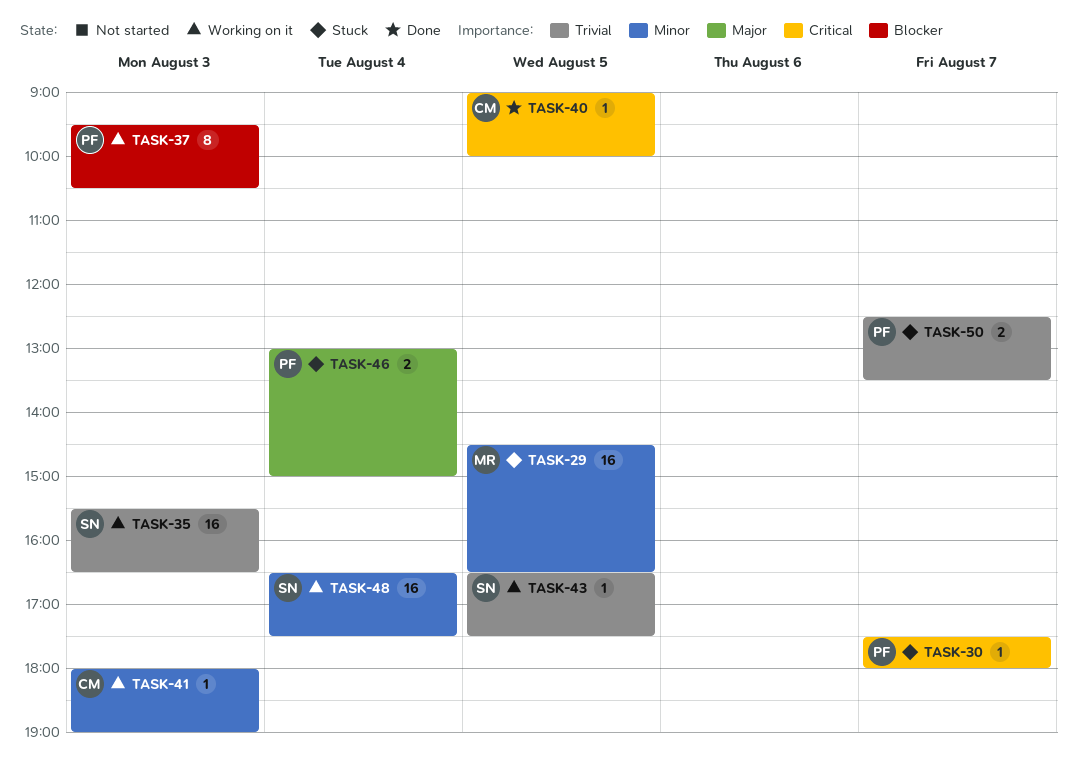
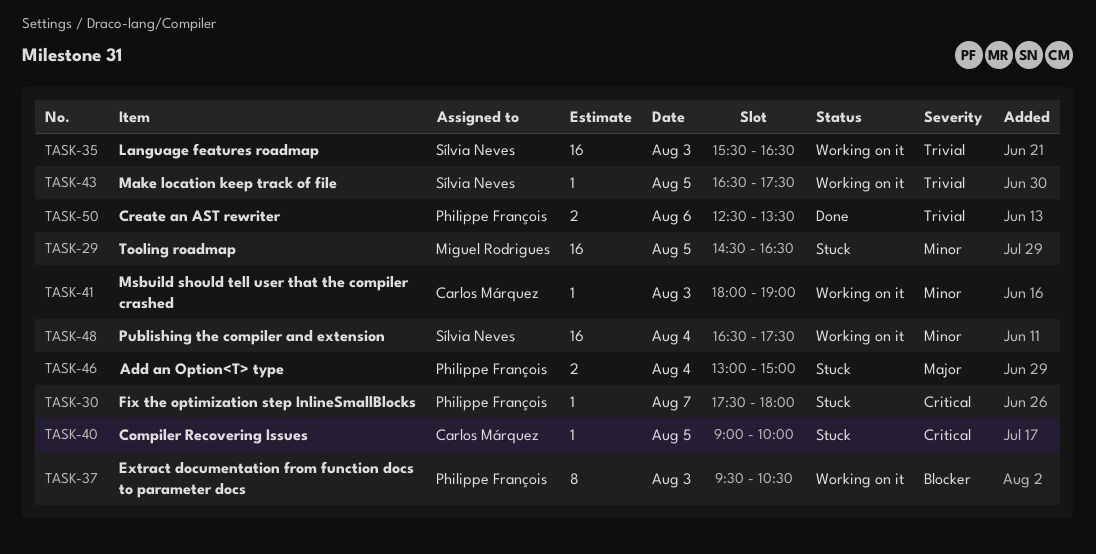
TASK-40, status: Done -> Stuck
TASK-50, status: Stuck -> Done
TASK-50, day: Aug 7 -> Aug 6

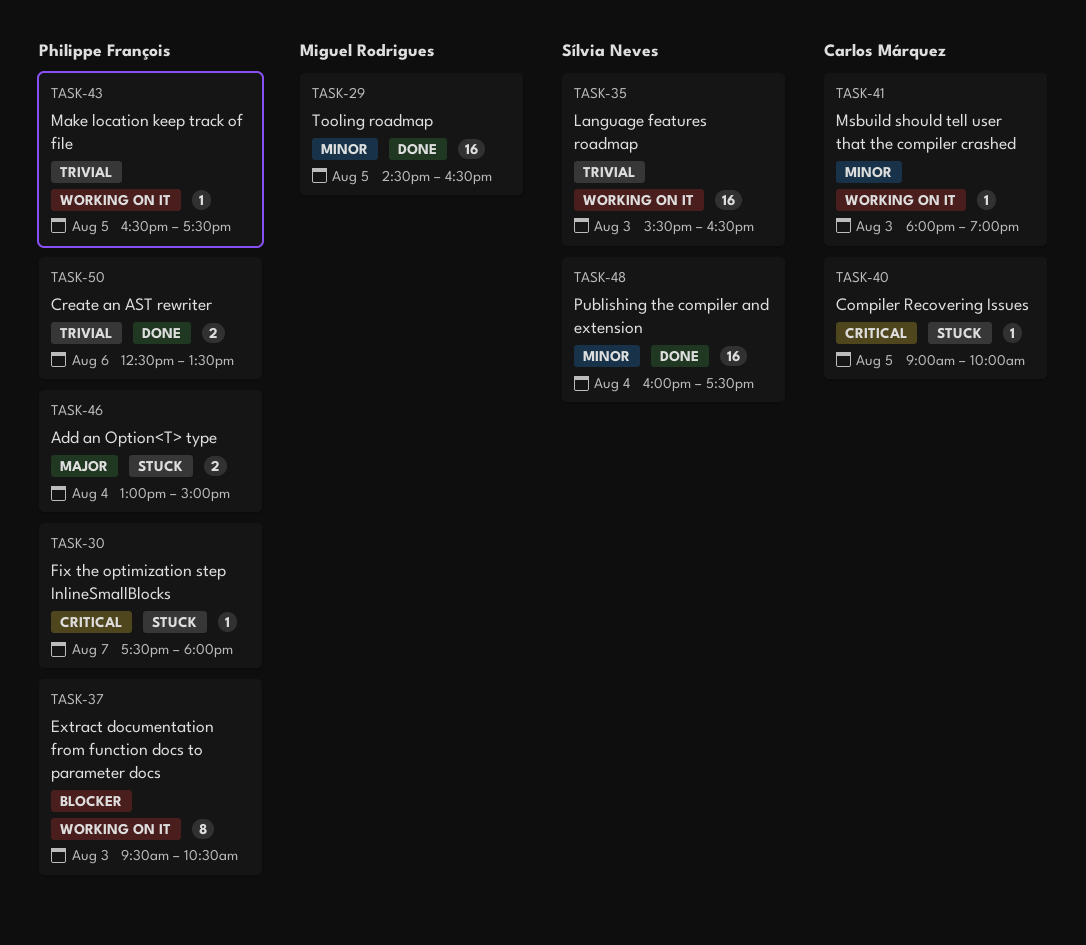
TASK-29, status: Stuck -> Done
TASK-43, owner: Sílvia Neves -> Philippe François
TASK-48, status: Working on it -> Done
TASK-48, begins: 16:30 -> 16:00

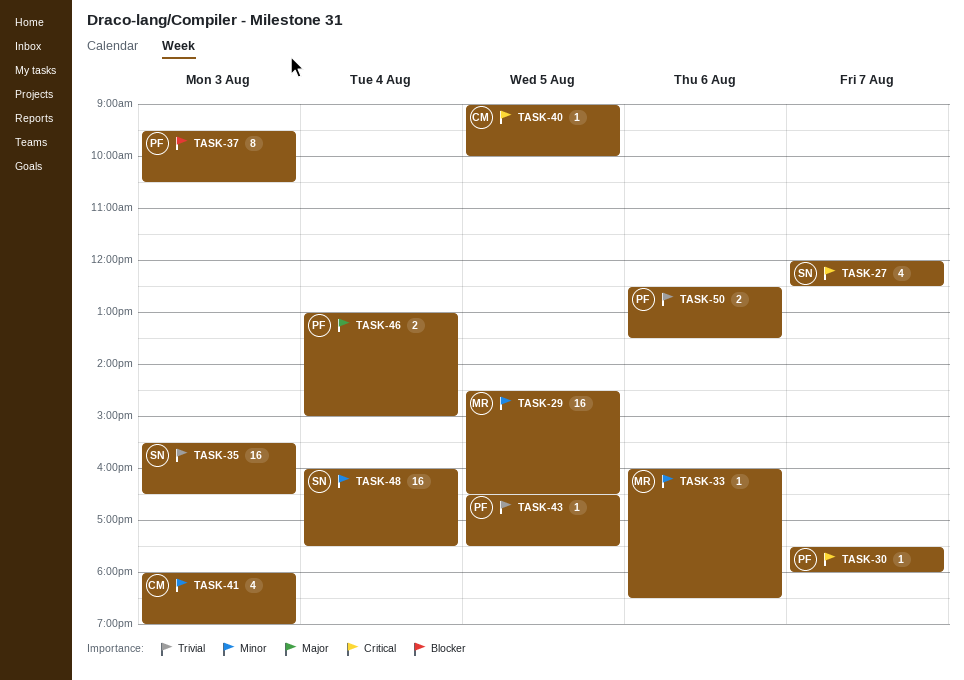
TASK-27: none -> present
TASK-33: none -> present
TASK-41, estimate: 1 -> 4

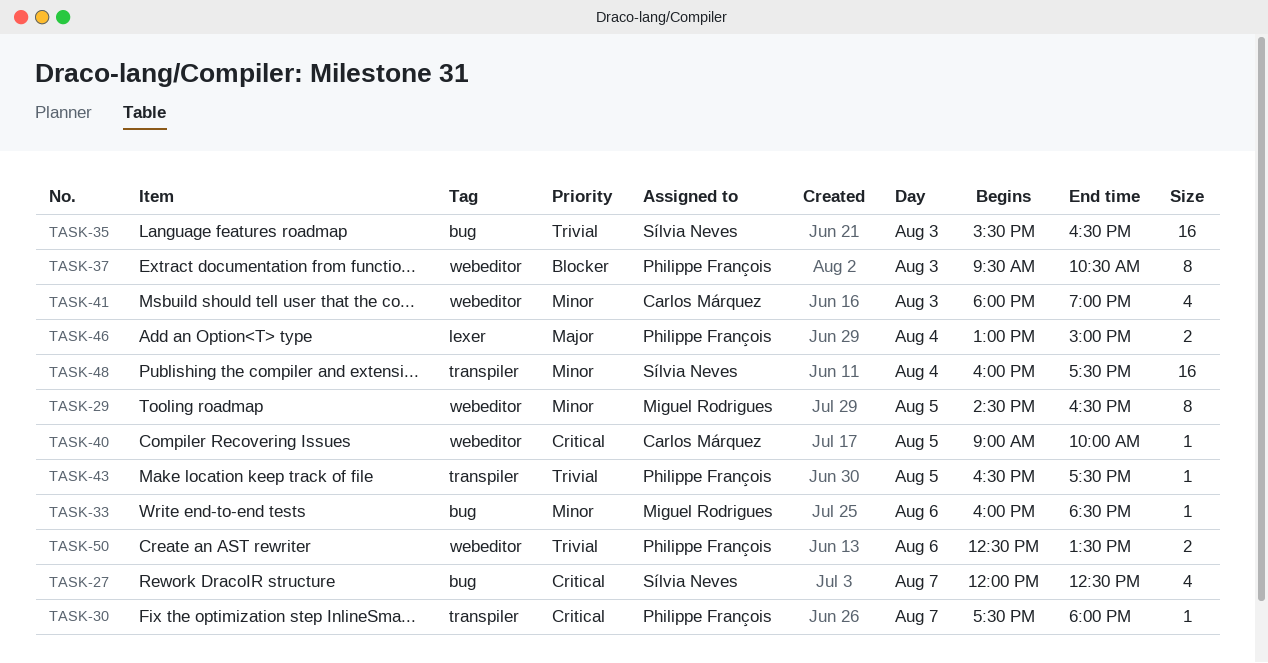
TASK-29, estimate: 16 -> 8

